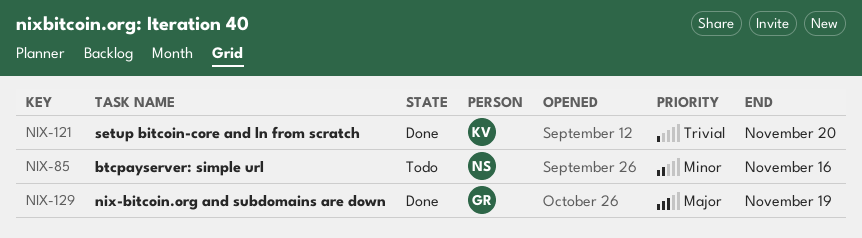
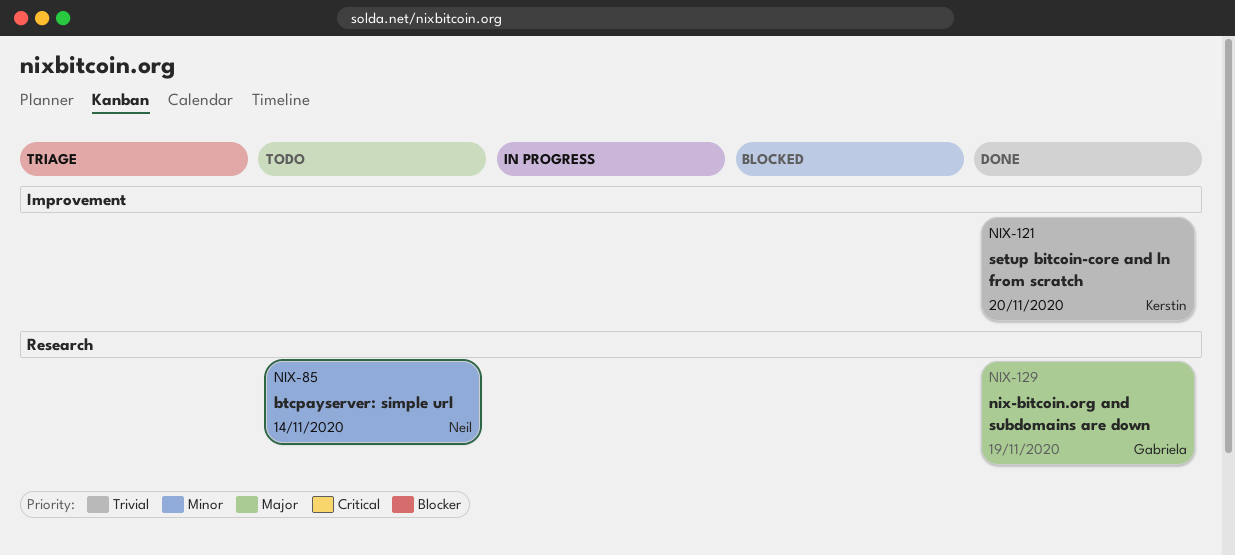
NIX-85, due: Nov 16 -> Nov 14

